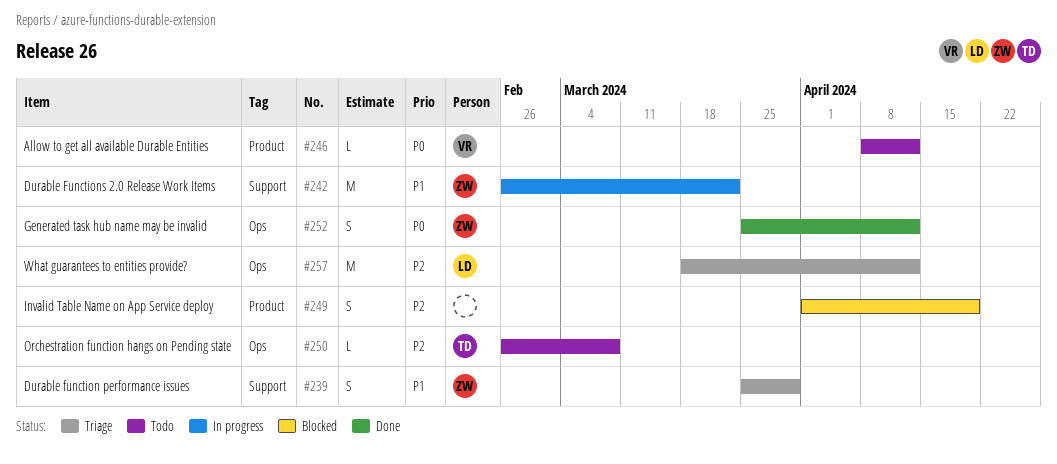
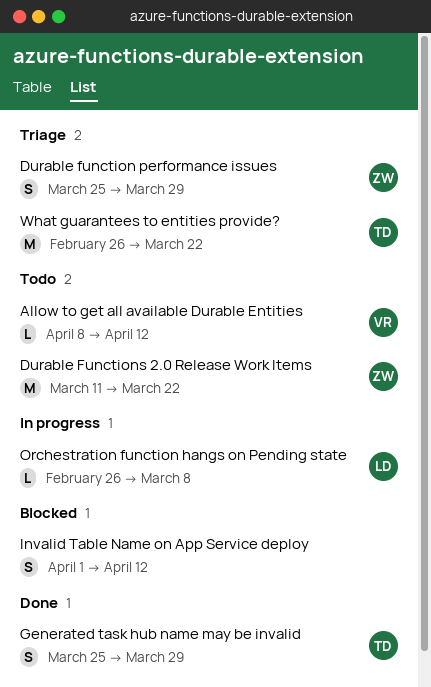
Durable Functions 2.0 Release Work Items, status: In progress -> Todo
Durable Functions 2.0 Release Work Items, start: Feb 26 -> Mar 11
Generated task hub name may be invalid, owner: ZW -> TD
Generated task hub name may be invalid, due: Apr 12 -> Mar 29
Invalid Table Name on App Service deploy, due: Apr 19 -> Apr 12
Orchestration function hangs on Pending state, status: Todo -> In progress
Orchestration function hangs on Pending state, owner: TD -> LD
What guarantees to entities provide?, owner: LD -> TD
What guarantees to entities provide?, start: Mar 18 -> Feb 26
What guarantees to entities provide?, due: Apr 12 -> Mar 22

